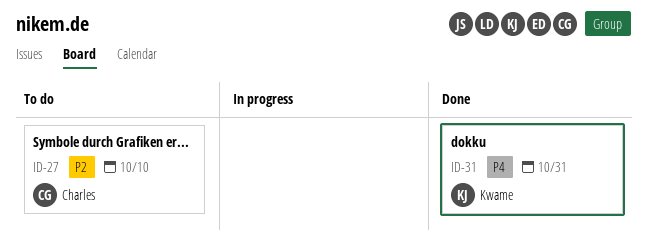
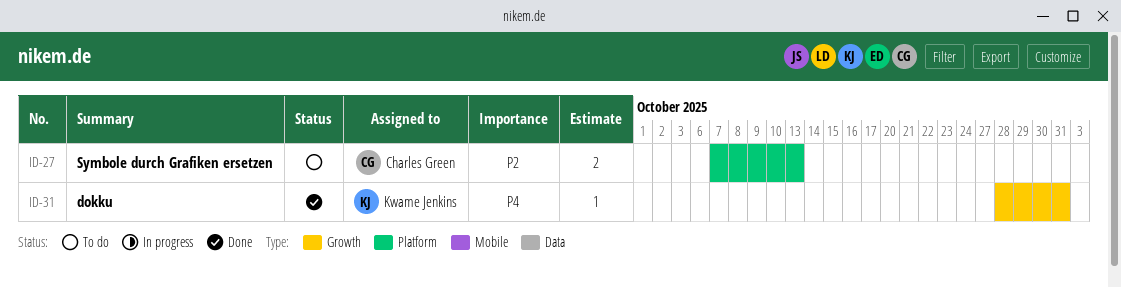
ID-27, due: Oct 10 -> Oct 13

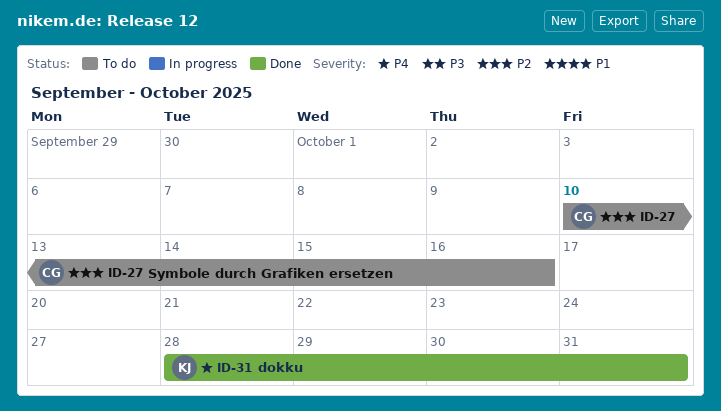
ID-27, start: Oct 7 -> Oct 10
ID-27, due: Oct 13 -> Oct 16

